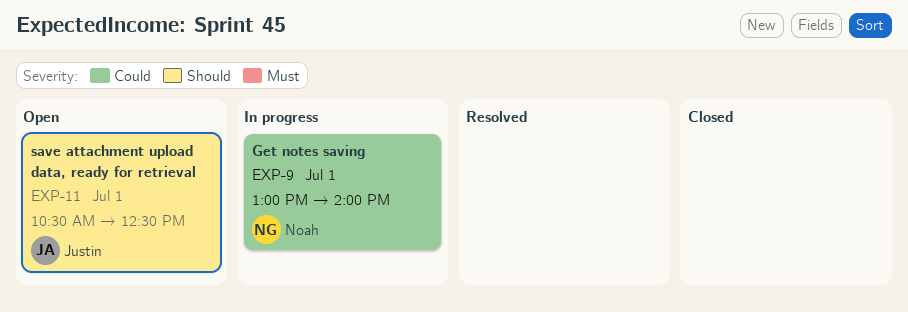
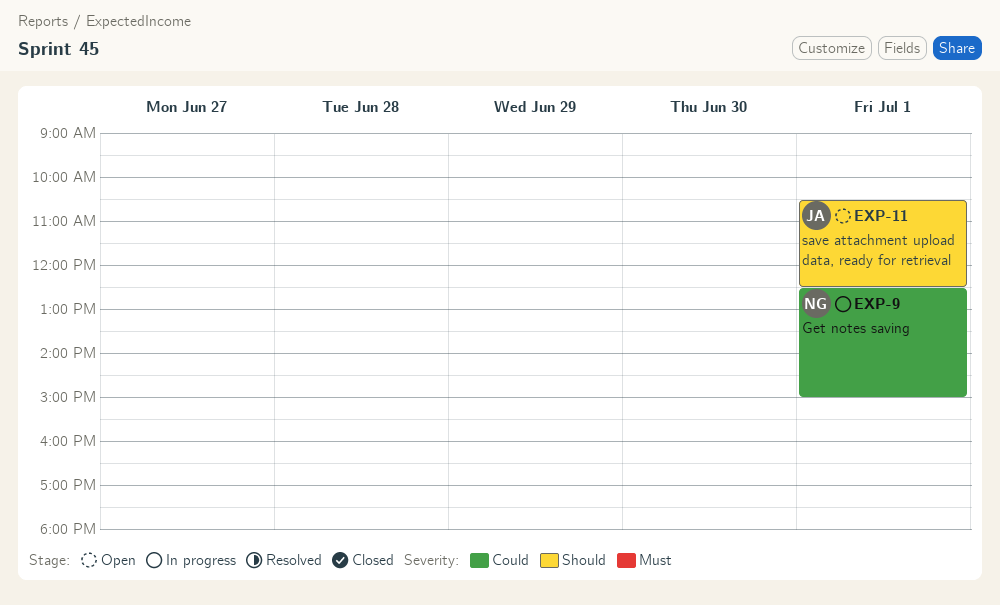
EXP-9, begins: 13:00 -> 12:30
EXP-9, ends: 14:00 -> 15:00

